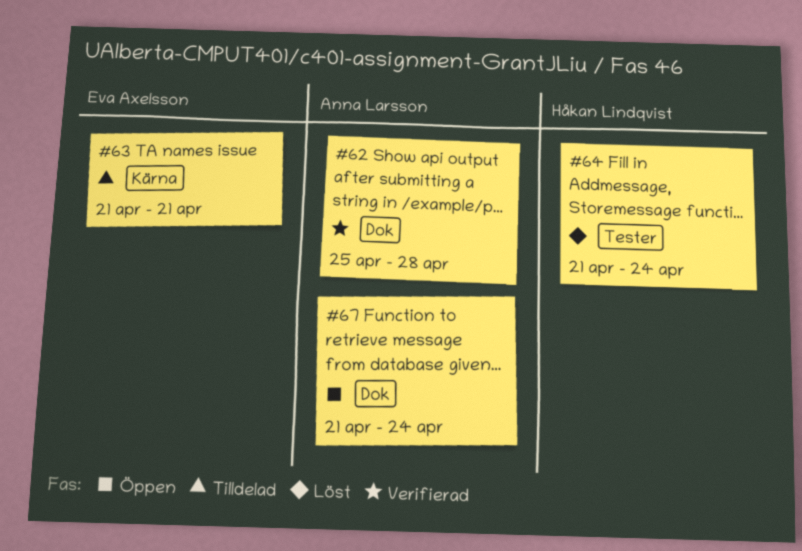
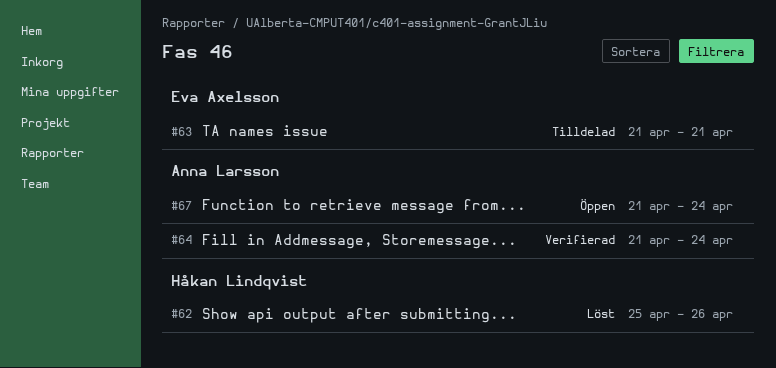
#62, status: Verifierad -> Löst
#62, owner: Anna Larsson -> Håkan Lindqvist
#62, due: Apr 28 -> Apr 26
#64, status: Löst -> Verifierad
#64, owner: Håkan Lindqvist -> Anna Larsson

